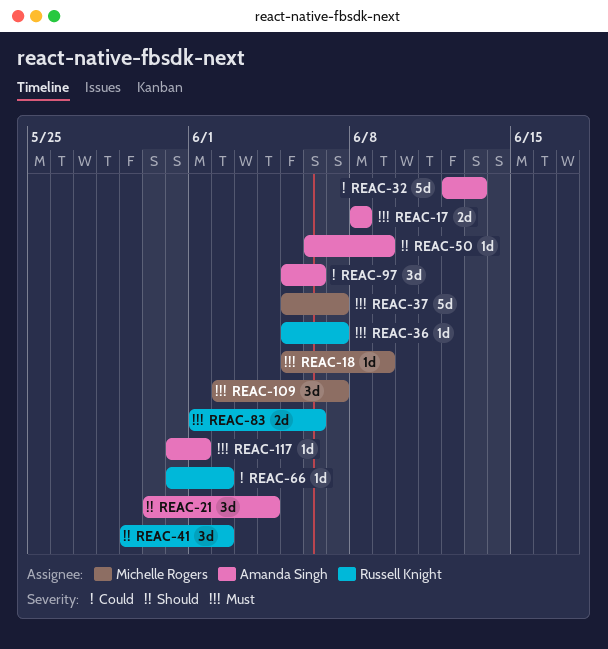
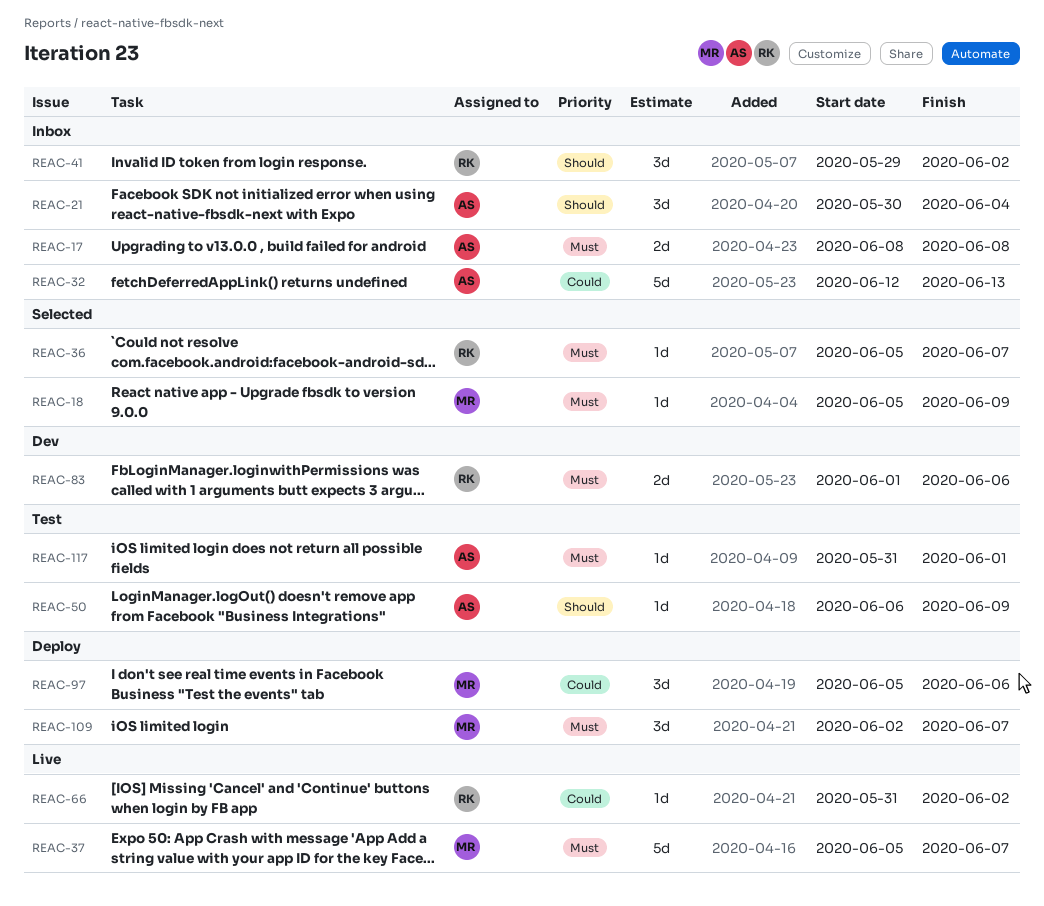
REAC-97, owner: Amanda Singh -> Michelle Rogers

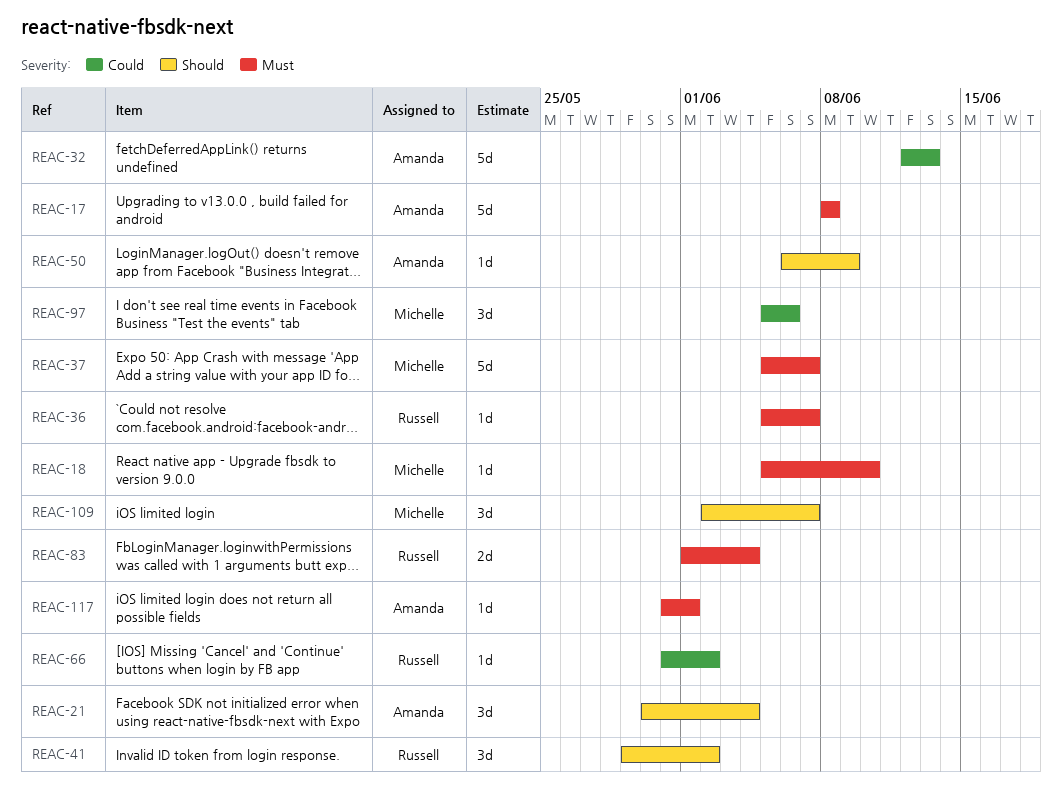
REAC-17, estimate: 2d -> 5d
REAC-18, due: Jun 9 -> Jun 10
REAC-83, due: Jun 6 -> Jun 4
REAC-109, priority: Must -> Should

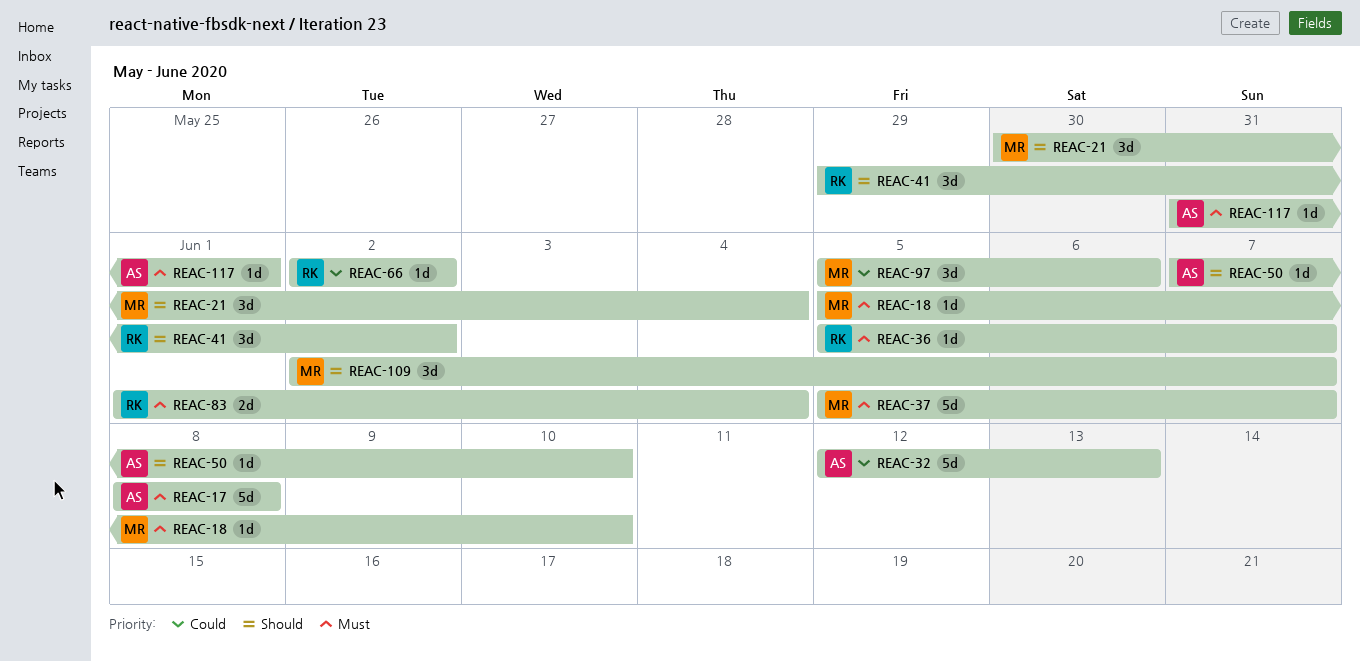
REAC-21, owner: Amanda -> Michelle
REAC-50, start: Jun 6 -> Jun 7
REAC-50, due: Jun 9 -> Jun 10
REAC-66, start: May 31 -> Jun 2

